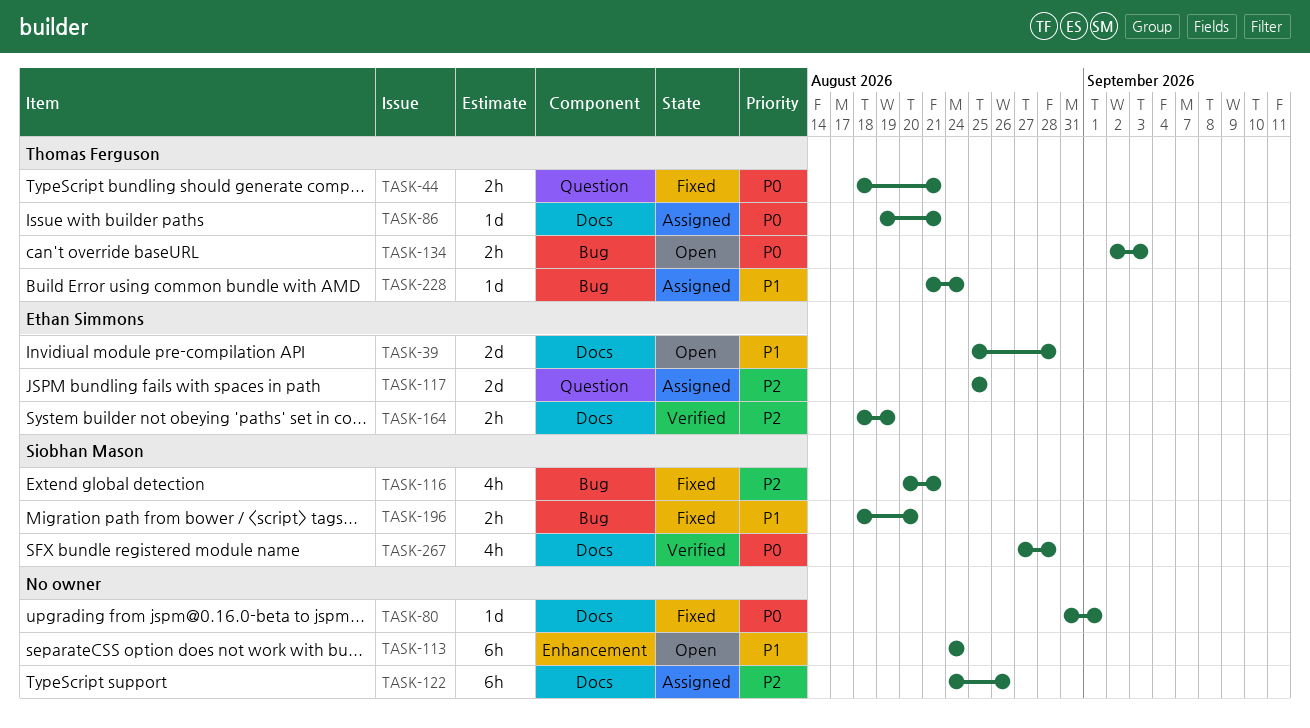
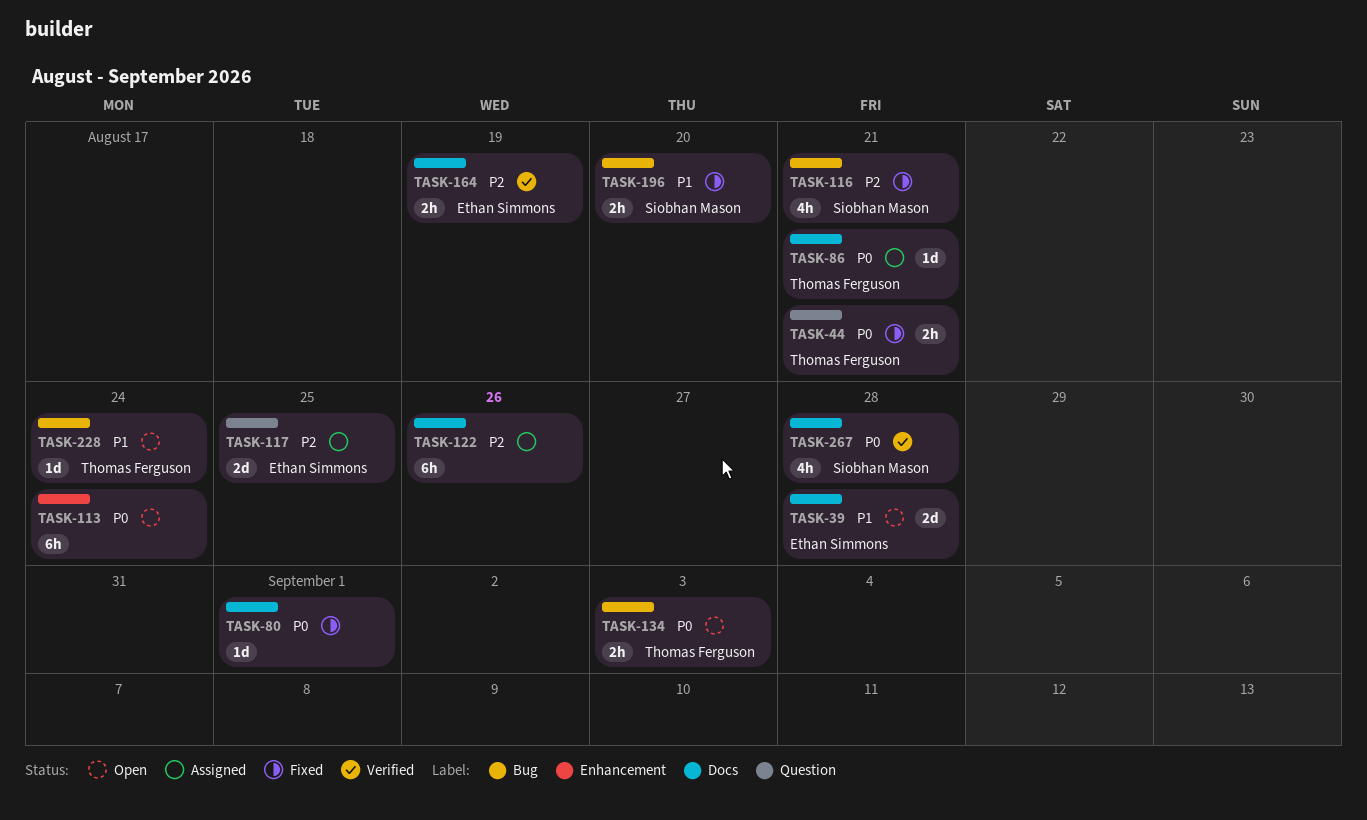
TASK-113, priority: P1 -> P0
TASK-228, status: Assigned -> Open

